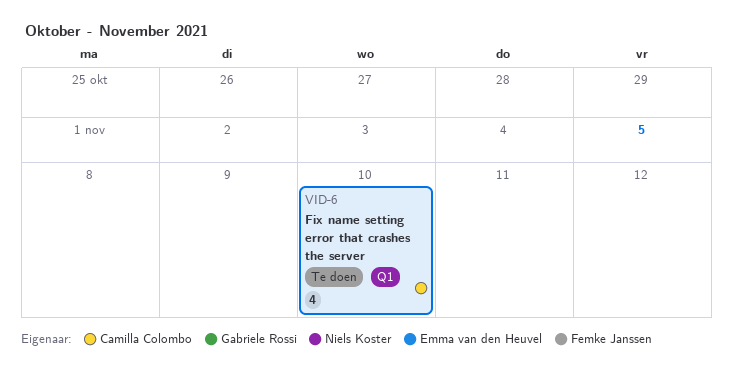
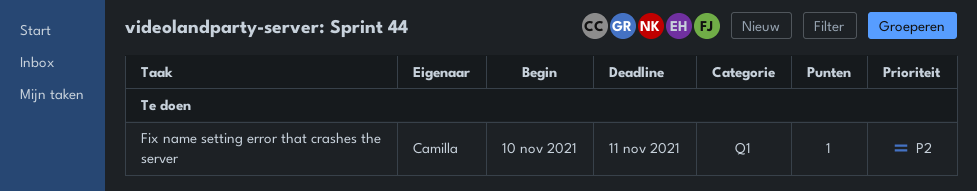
Fix name setting error that crashes the server, estimate: 4 -> 1
Fix name setting error that crashes the server, due: Nov 10 -> Nov 11

